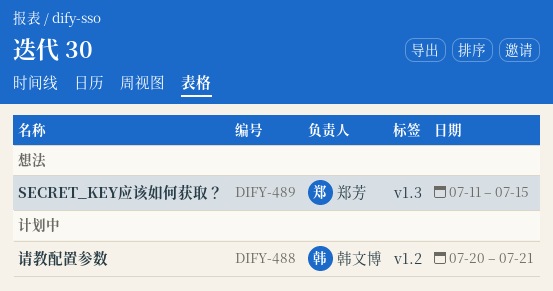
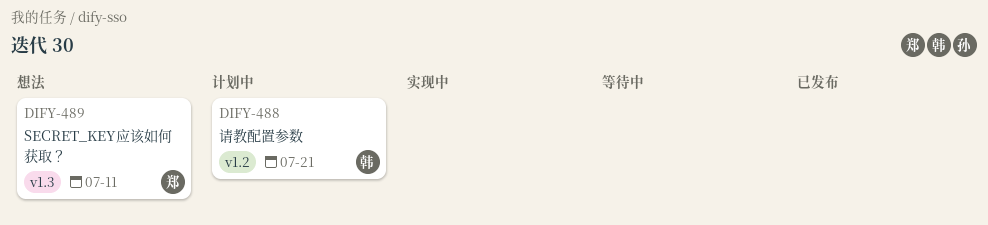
DIFY-489, due: Jul 15 -> Jul 11

